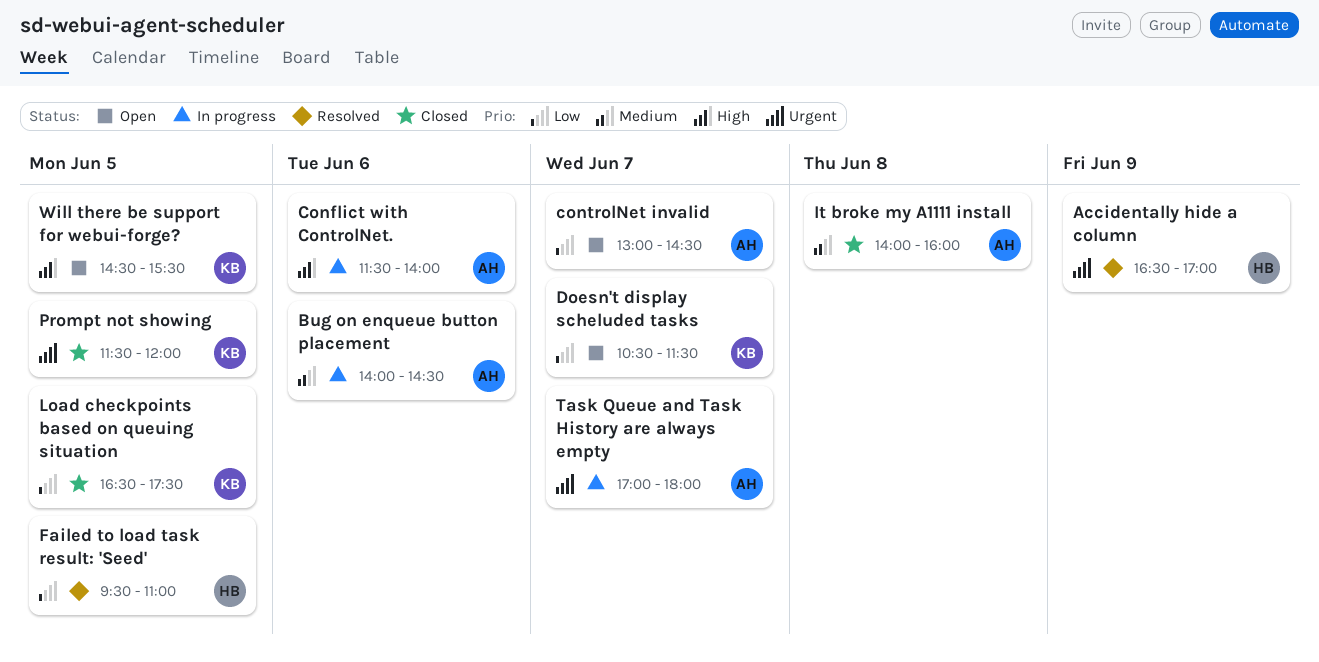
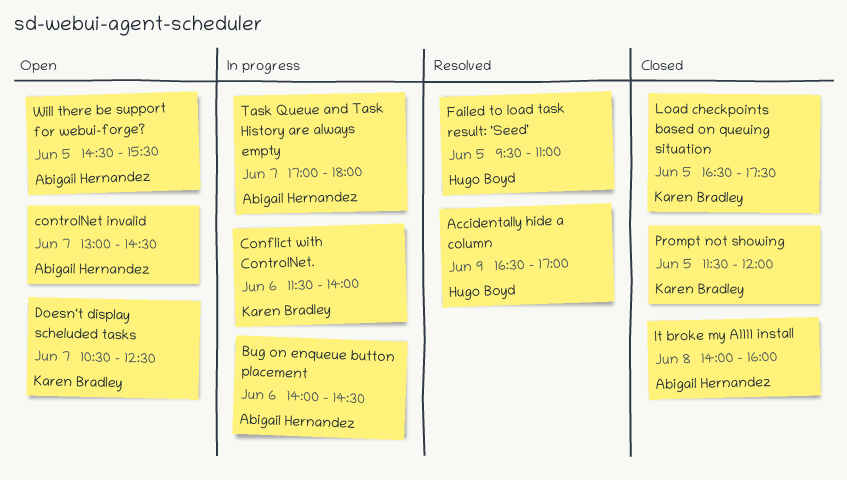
Conflict with ControlNet., owner: Abigail Hernandez -> Karen Bradley
Doesn't display scheluded tasks, ends: 11:30 -> 12:30
Will there be support for webui-forge?, owner: Karen Bradley -> Abigail Hernandez

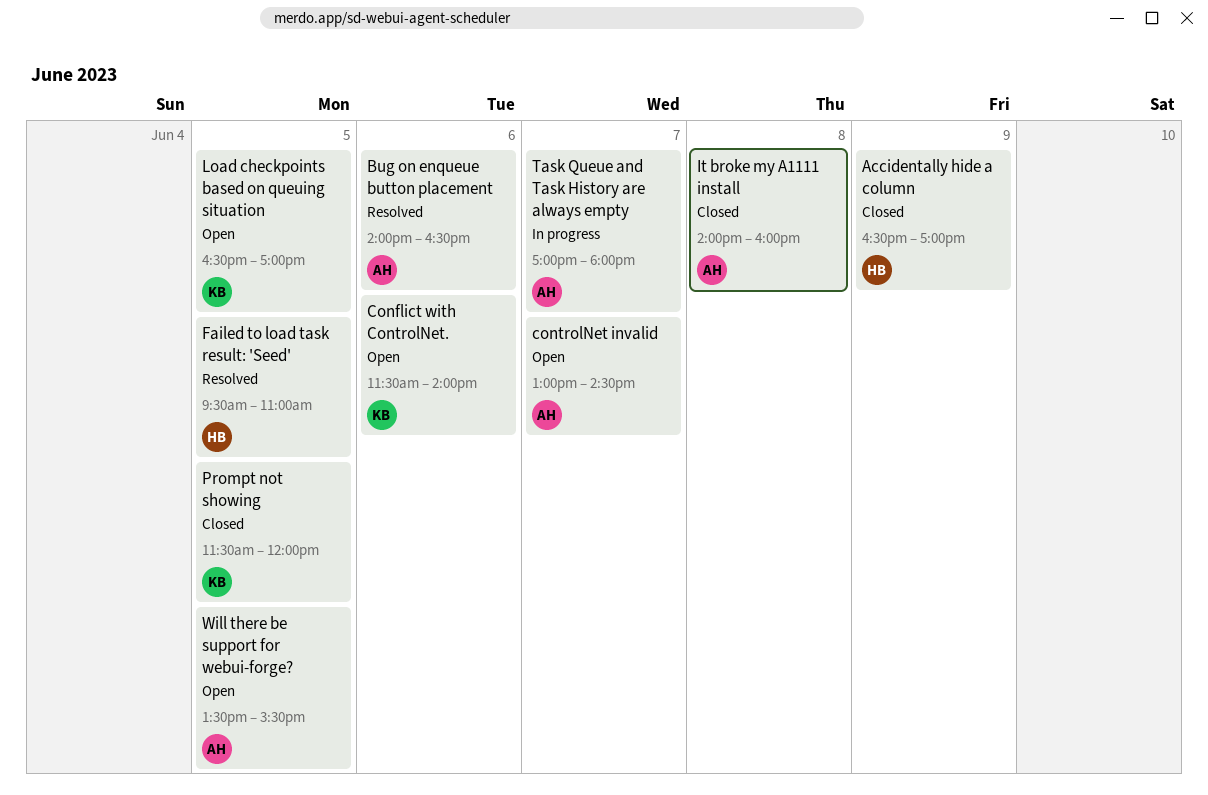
Accidentally hide a column, status: Resolved -> Closed
Bug on enqueue button placement, status: In progress -> Resolved
Bug on enqueue button placement, ends: 14:30 -> 16:30
Conflict with ControlNet., status: In progress -> Open
Doesn't display scheluded tasks: present -> none
Load checkpoints based on queuing situation, status: Closed -> Open
Load checkpoints based on queuing situation, ends: 17:30 -> 17:00
Will there be support for webui-forge?, begins: 14:30 -> 13:30

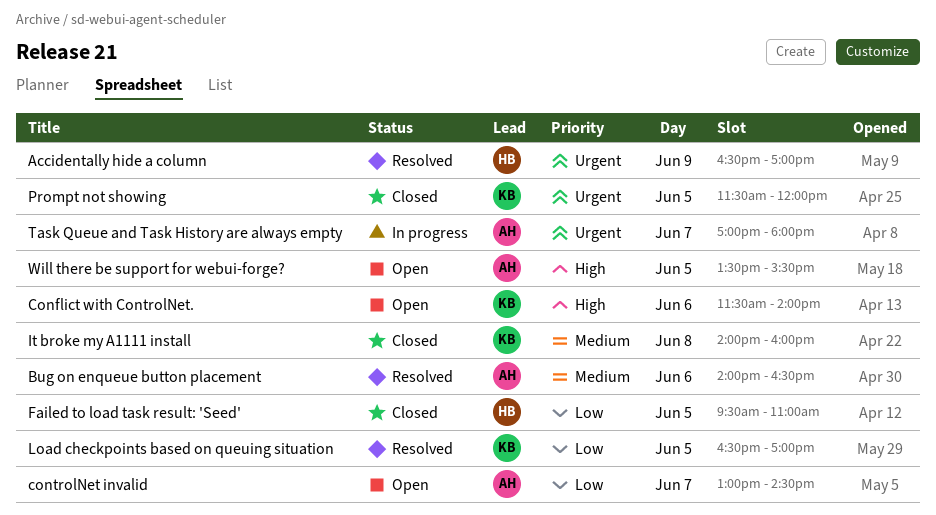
Accidentally hide a column, status: Closed -> Resolved
Failed to load task result: 'Seed', status: Resolved -> Closed
It broke my A1111 install, owner: AH -> KB
Load checkpoints based on queuing situation, status: Open -> Resolved

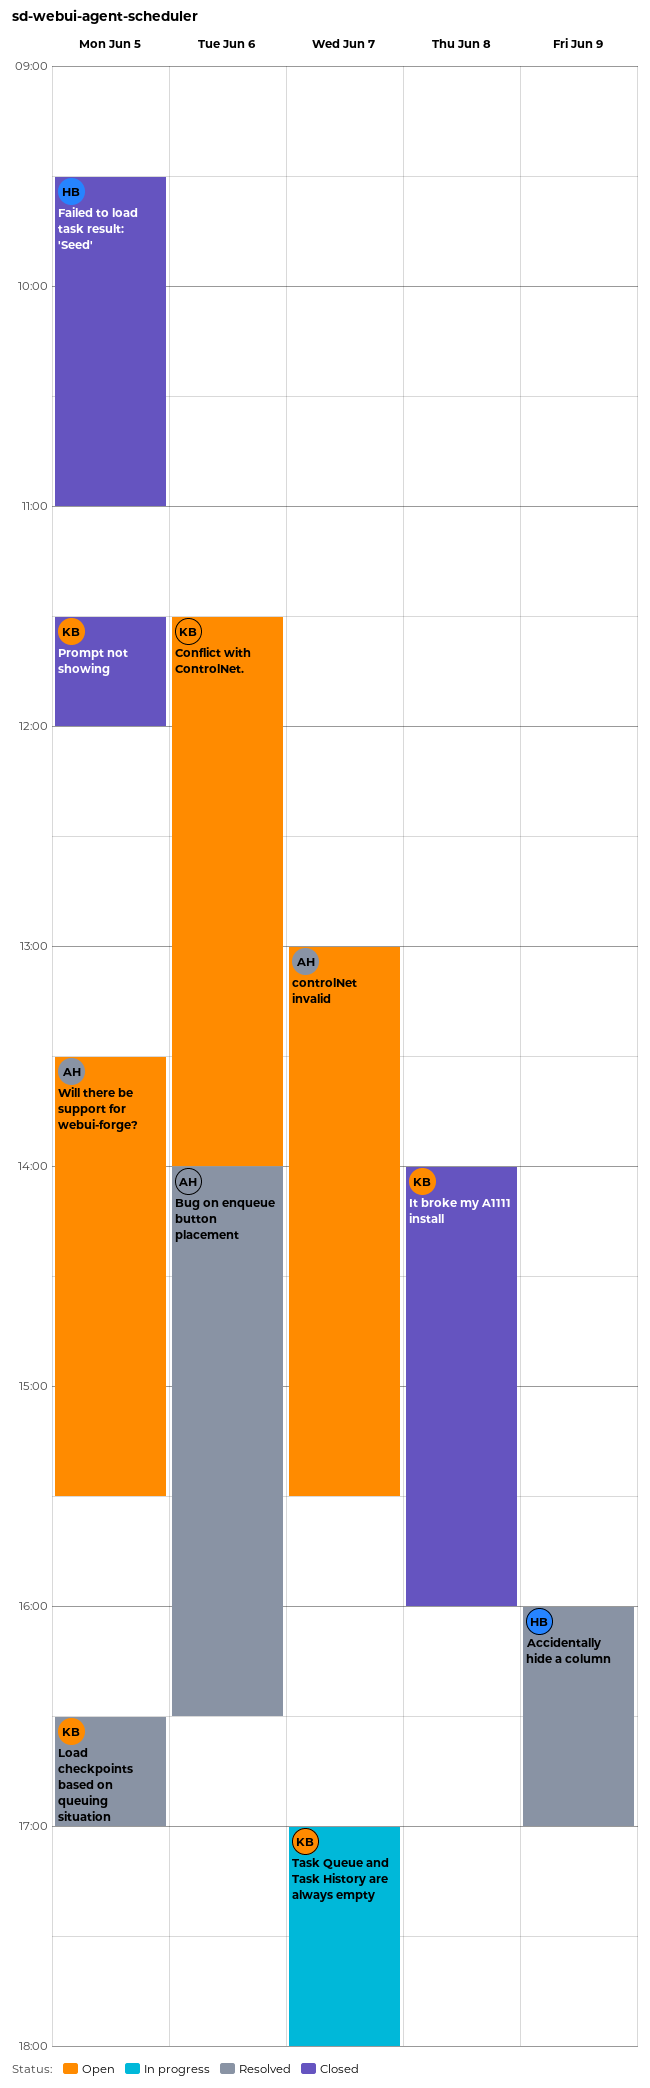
Accidentally hide a column, begins: 16:30 -> 16:00
controlNet invalid, ends: 14:30 -> 15:30
Task Queue and Task History are always empty, owner: AH -> KB

